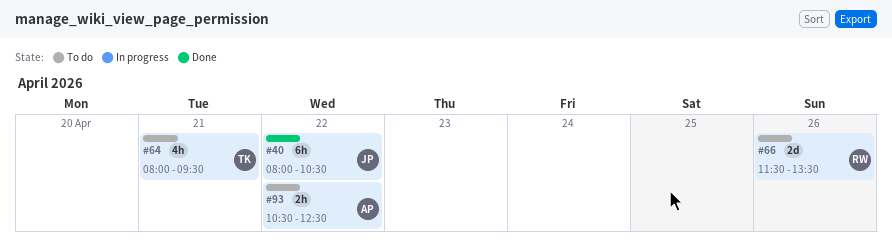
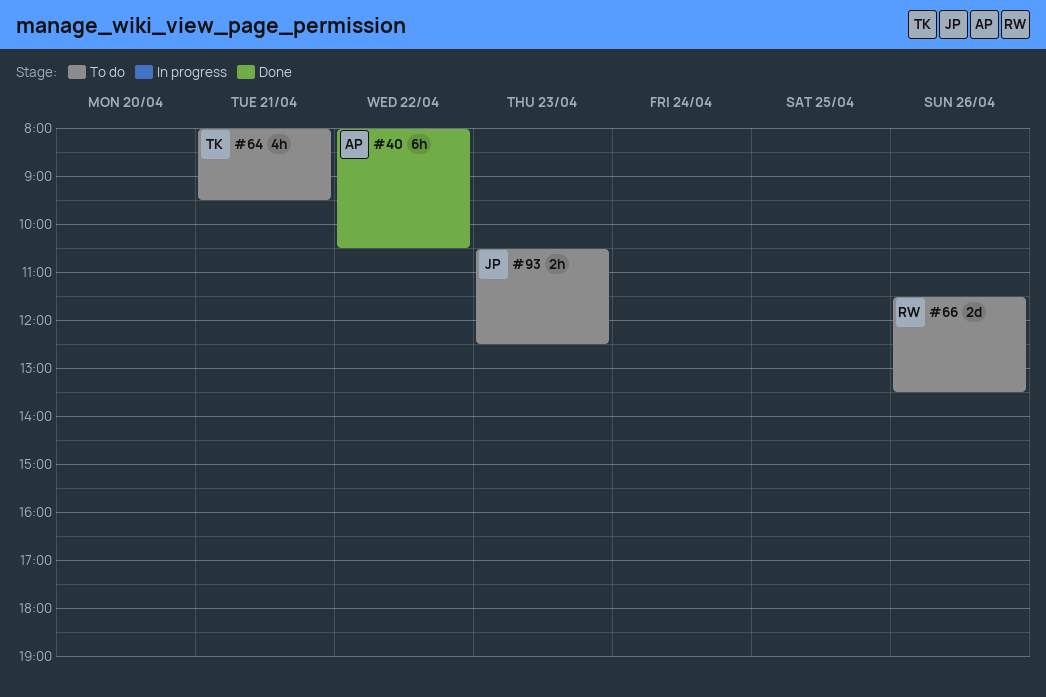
#40, owner: JP -> AP
#93, owner: AP -> JP
#93, day: Apr 22 -> Apr 23

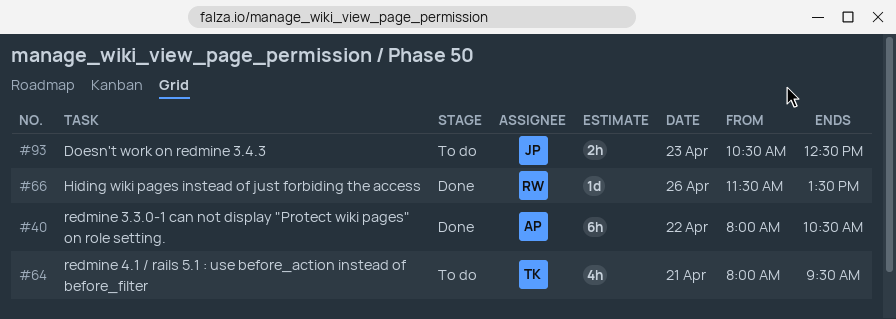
#66, status: To do -> Done
#66, estimate: 2d -> 1d

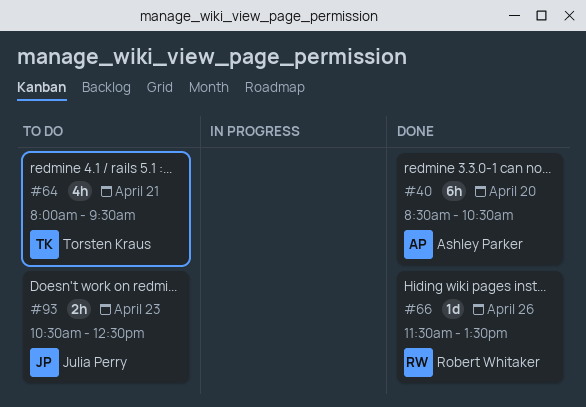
#40, day: Apr 22 -> Apr 20
#40, begins: 08:00 -> 08:30

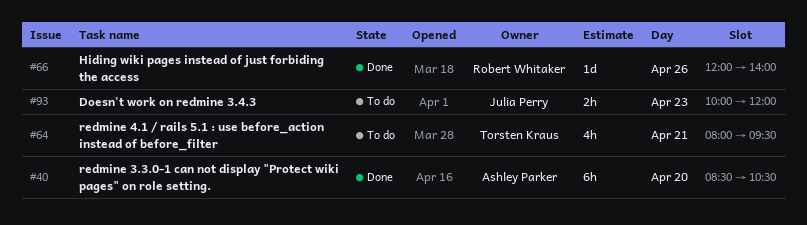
#66, begins: 11:30 -> 12:00
#66, ends: 13:30 -> 14:00
#93, begins: 10:30 -> 10:00
#93, ends: 12:30 -> 12:00

